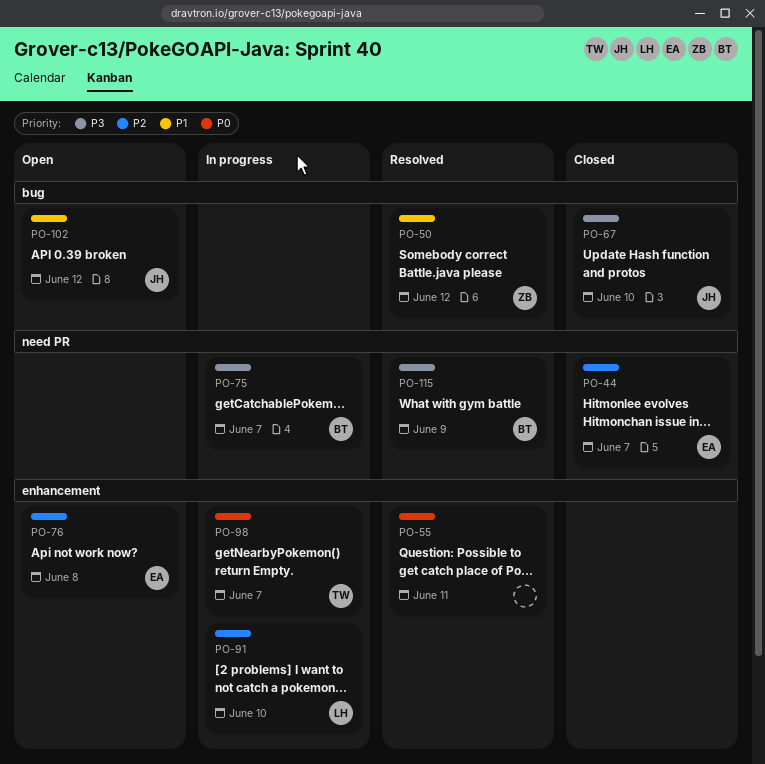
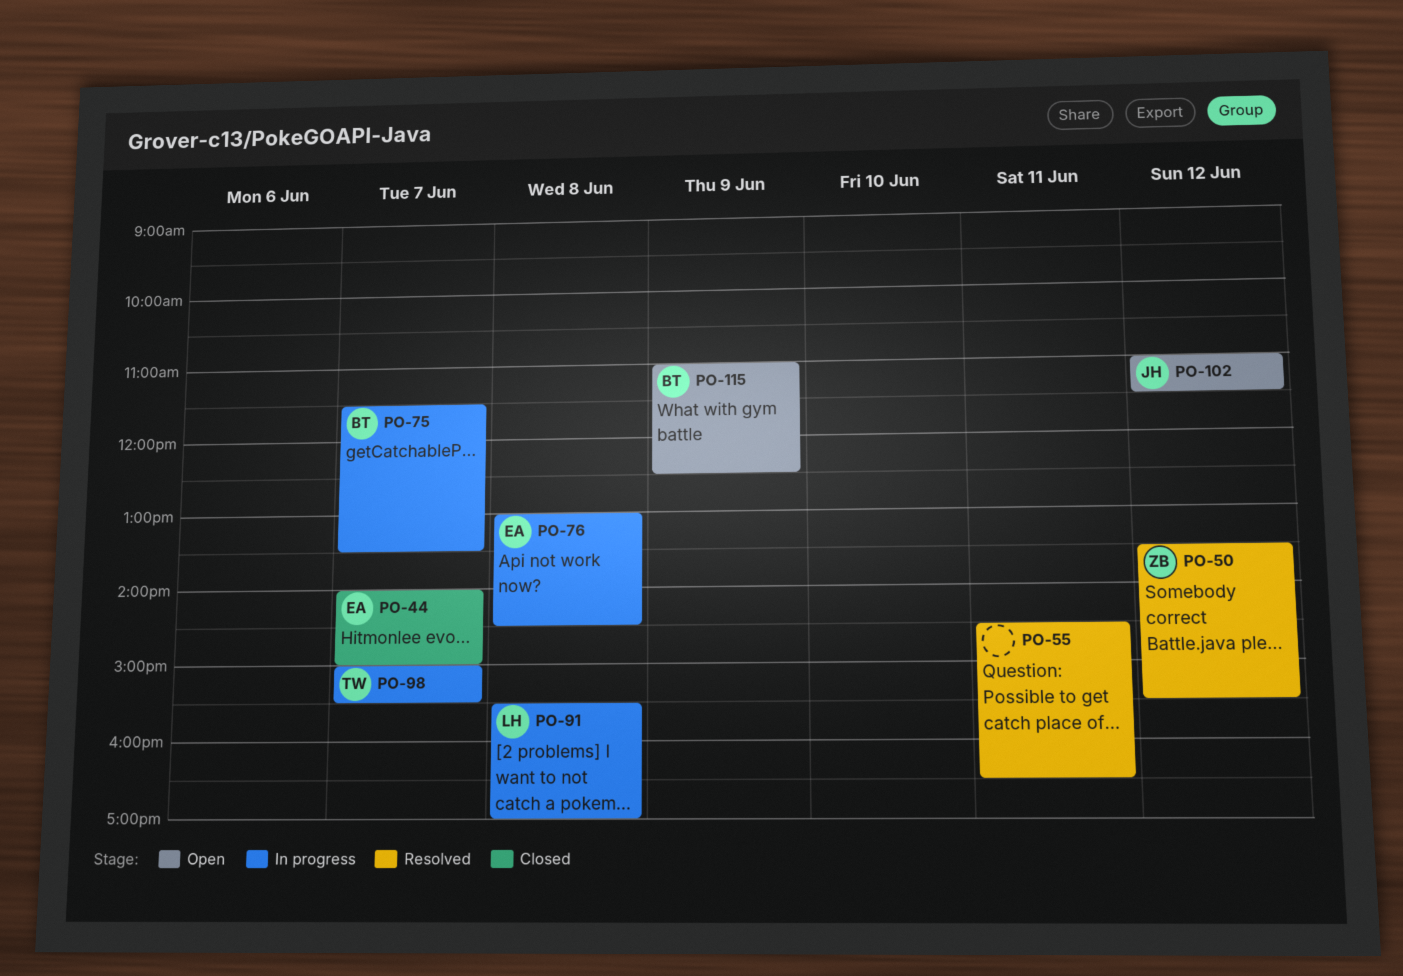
PO-67: present -> none
PO-76, status: Open -> In progress
PO-91, day: Jun 10 -> Jun 8
PO-115, status: Resolved -> Open

